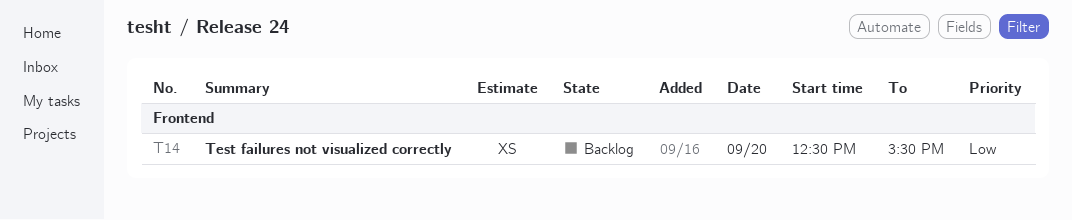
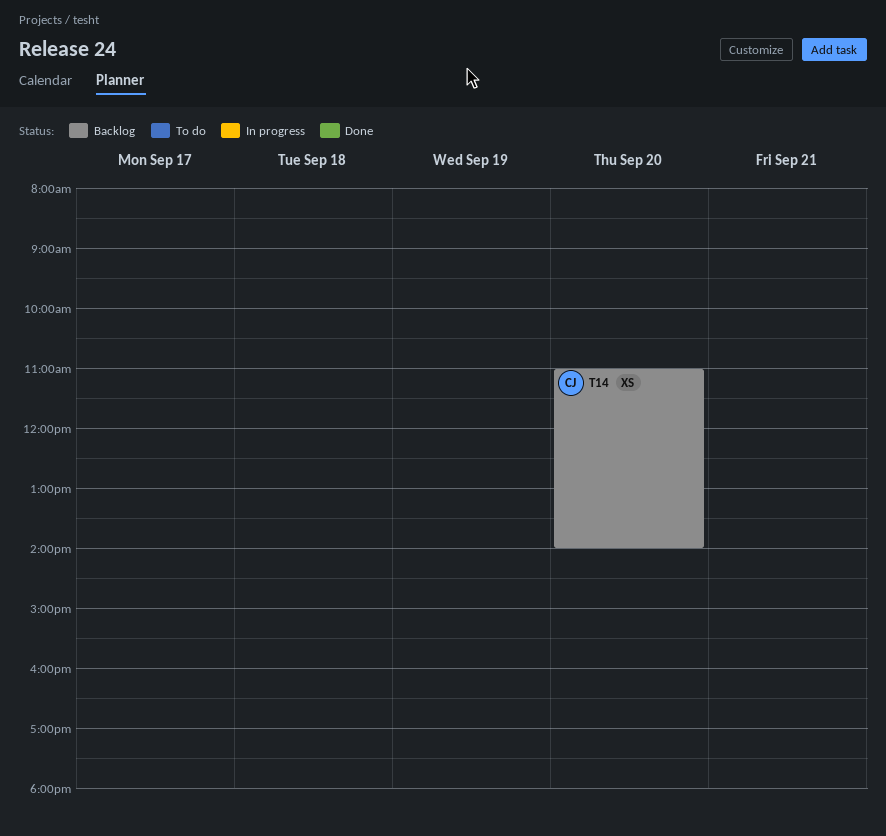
T14, begins: 12:30 -> 11:00
T14, ends: 15:30 -> 14:00

